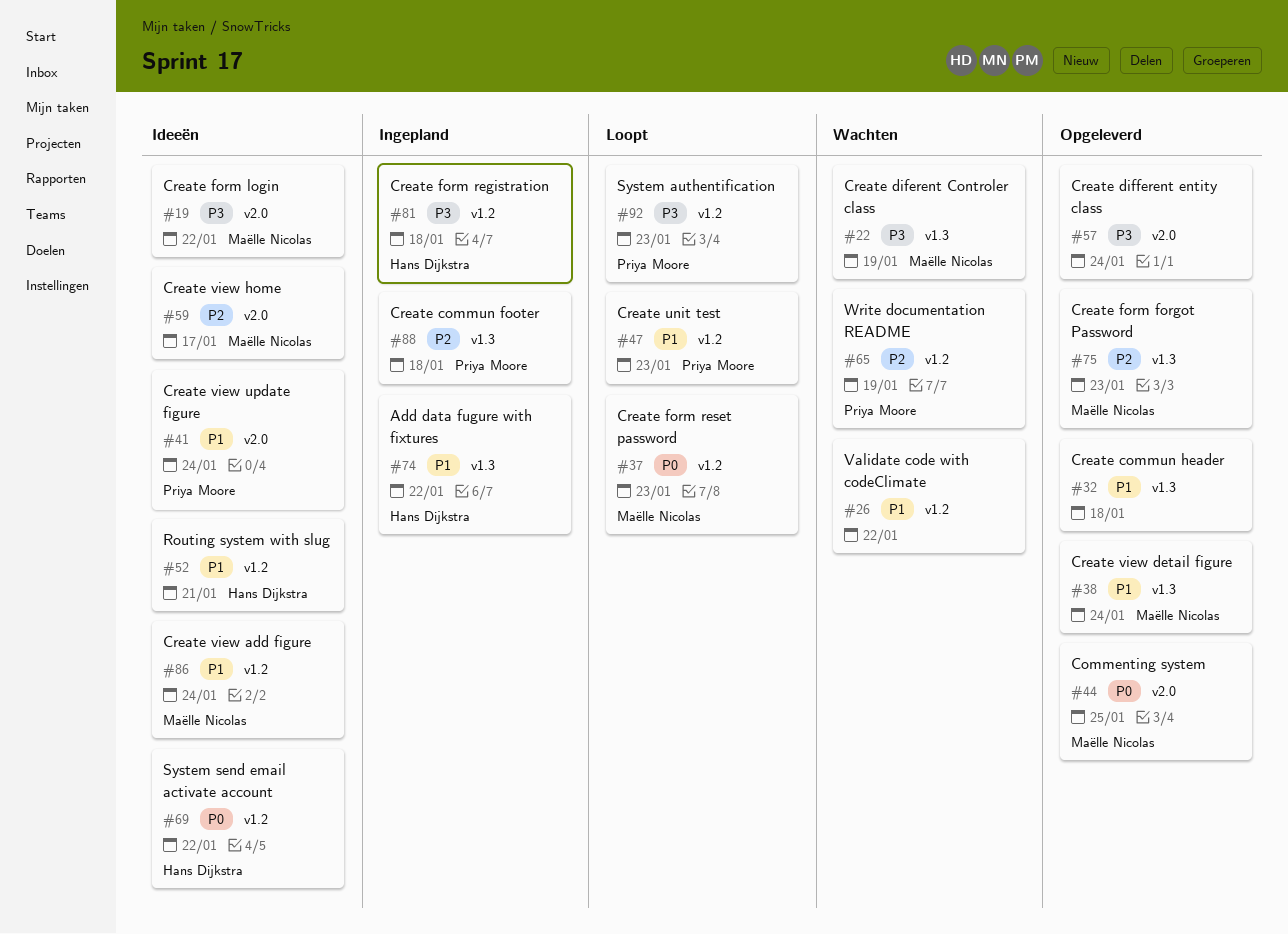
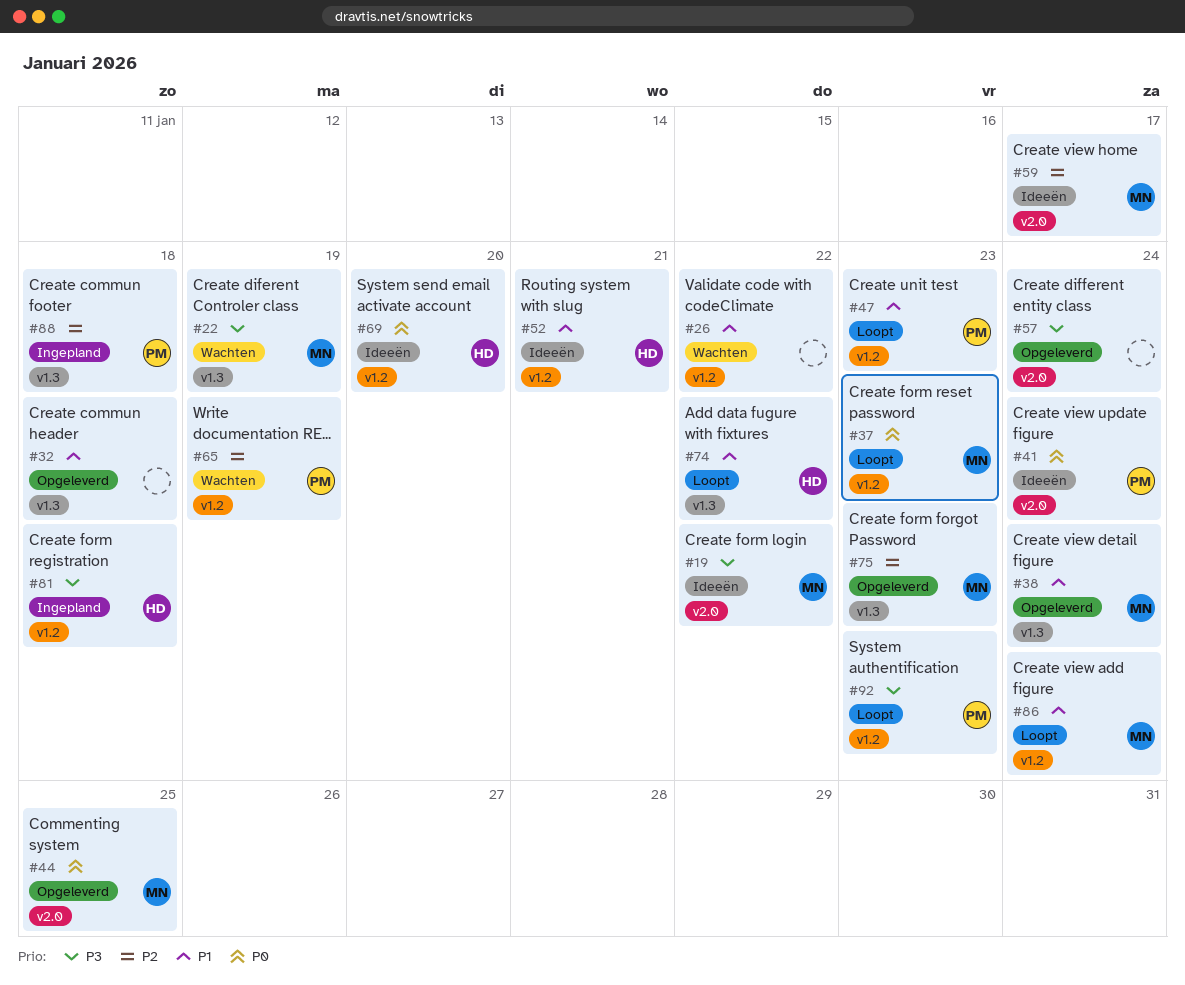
#41, priority: P1 -> P0
#69, due: Jan 22 -> Jan 20
#74, status: Ingepland -> Loopt
#86, status: Ideeën -> Loopt

